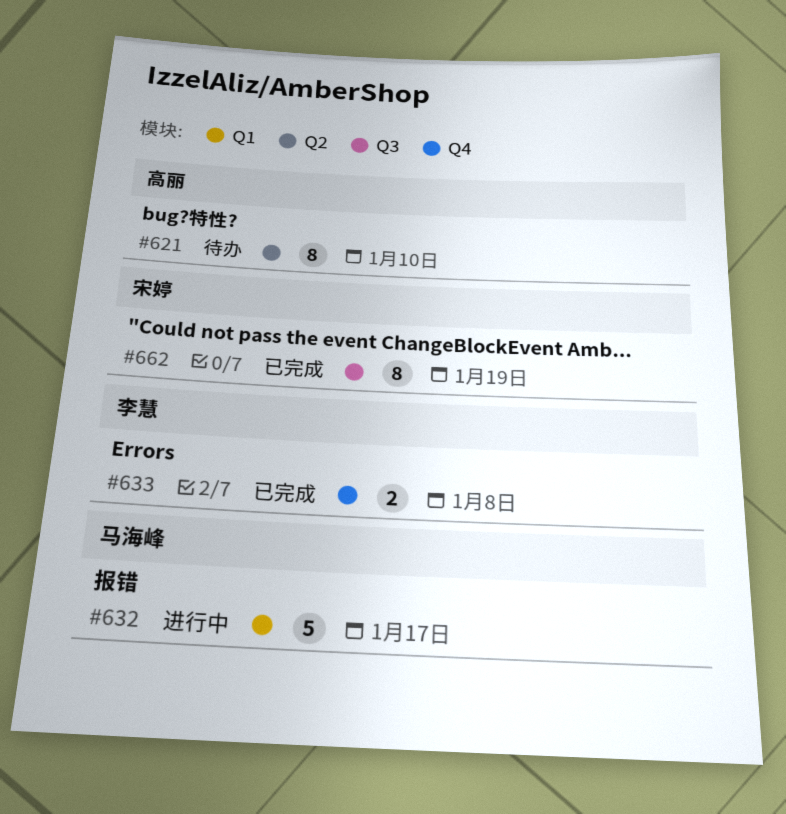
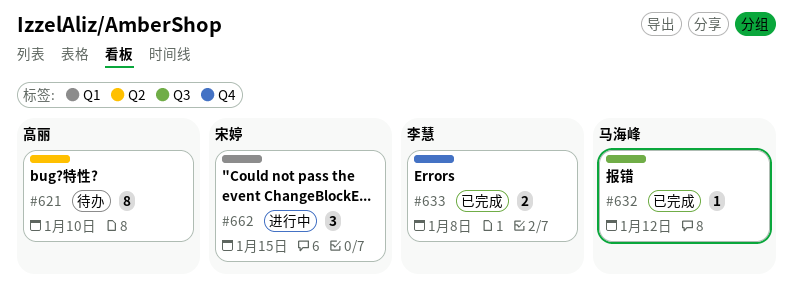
#632, status: 进行中 -> 已完成
#632, label: Q1 -> Q3
#632, estimate: 5 -> 1
#632, due: Jan 17 -> Jan 12
#662, status: 已完成 -> 进行中
#662, label: Q3 -> Q1
#662, estimate: 8 -> 3
#662, due: Jan 19 -> Jan 15

